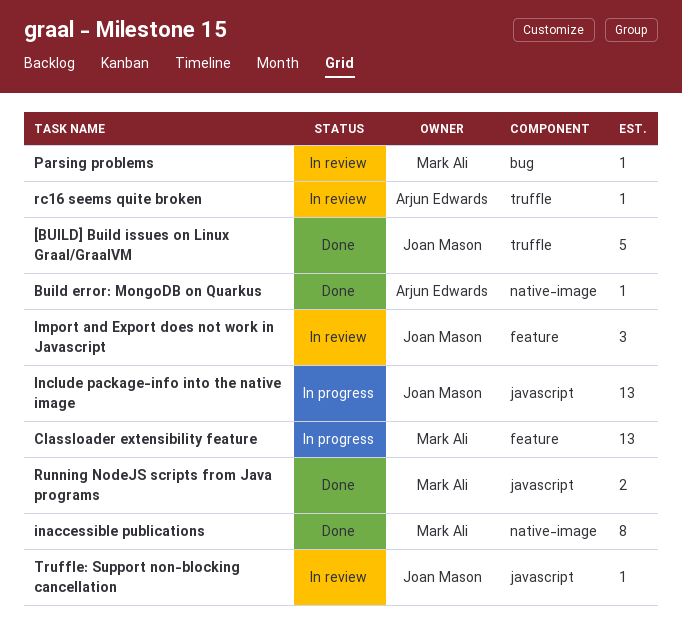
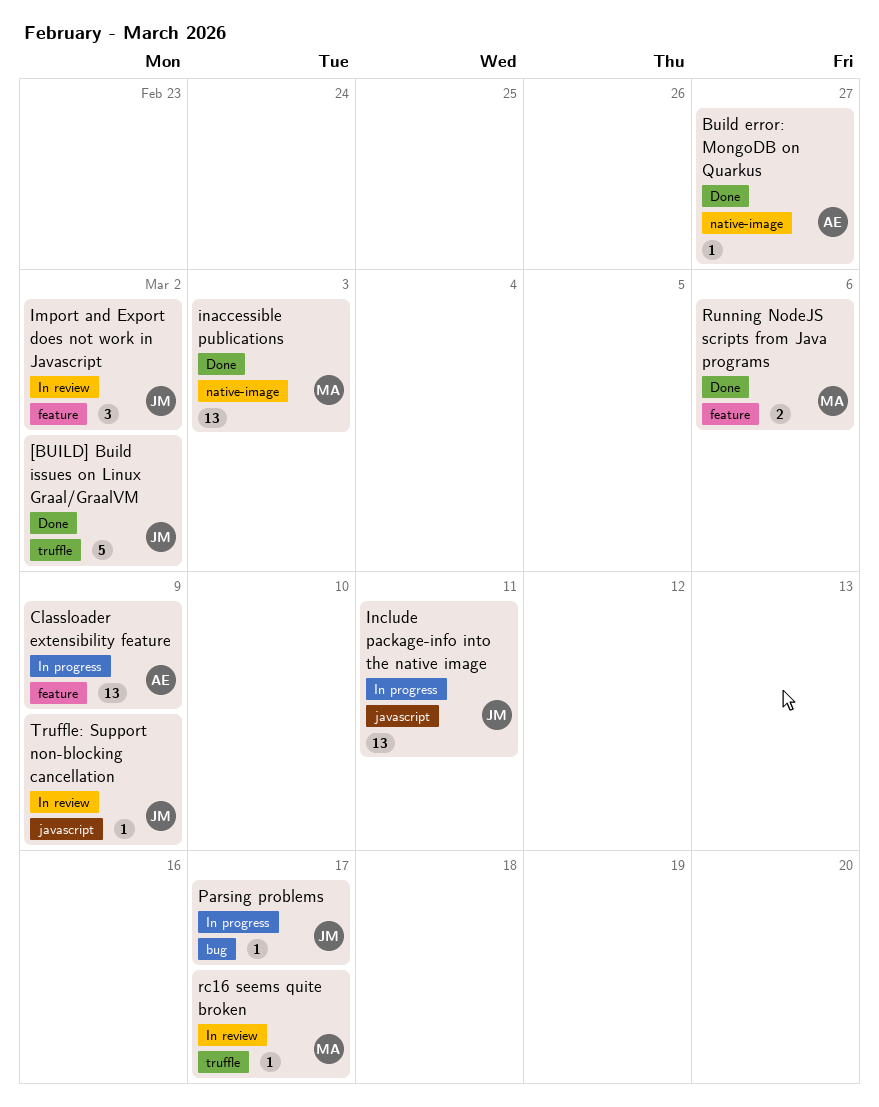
Classloader extensibility feature, owner: Mark Ali -> Arjun Edwards
inaccessible publications, estimate: 8 -> 13
Parsing problems, status: In review -> In progress
Parsing problems, owner: Mark Ali -> Joan Mason
rc16 seems quite broken, owner: Arjun Edwards -> Mark Ali
Running NodeJS scripts from Java programs, label: javascript -> feature

